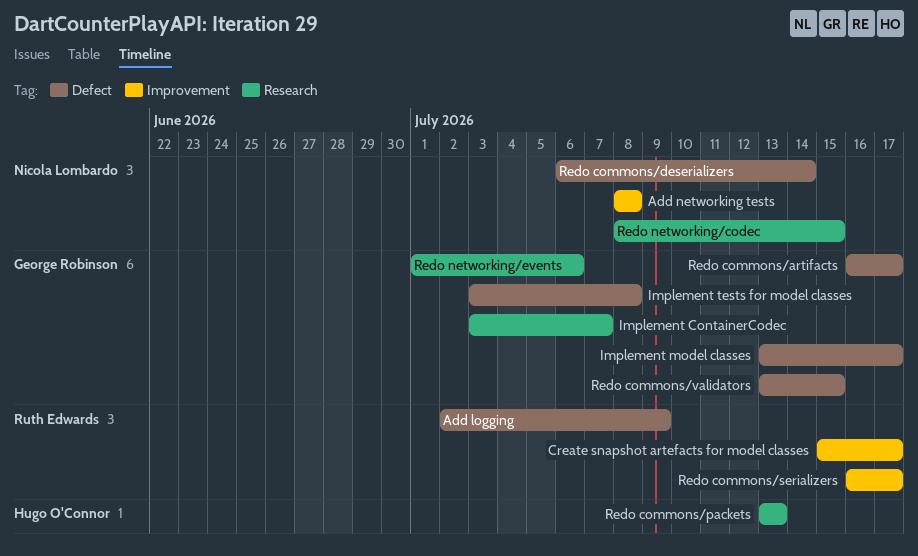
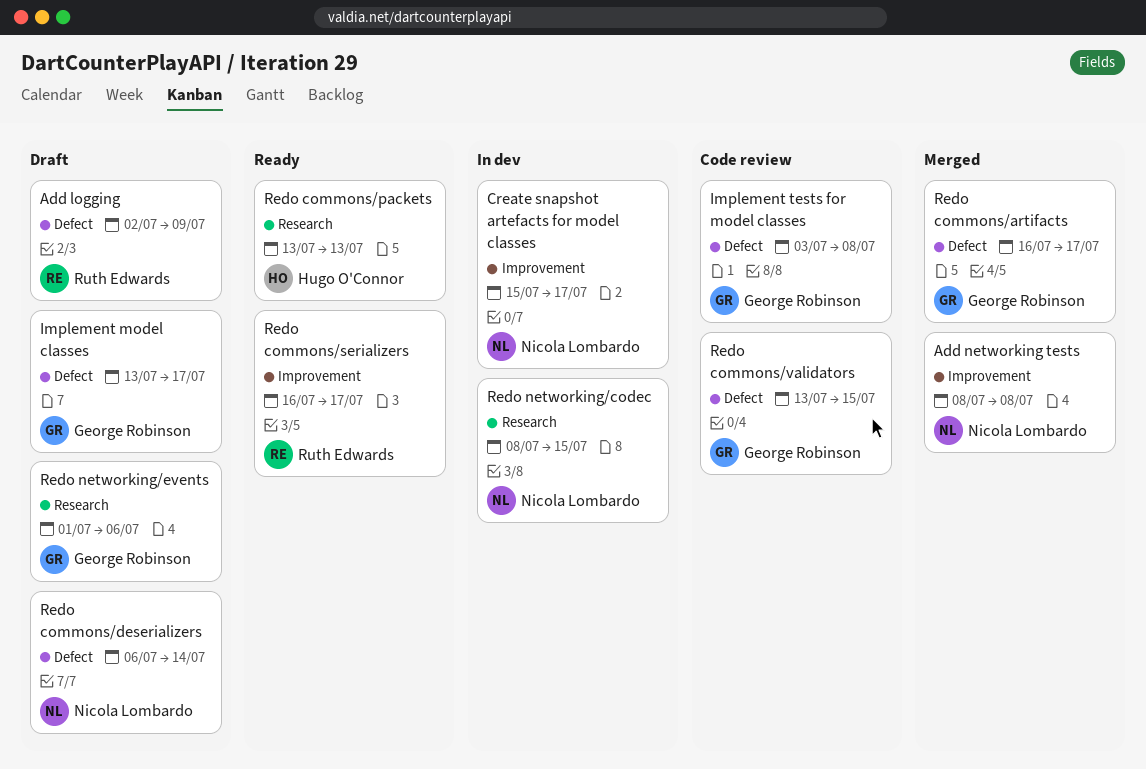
Create snapshot artefacts for model classes, owner: Ruth Edwards -> Nicola Lombardo
Implement ContainerCodec: present -> none

